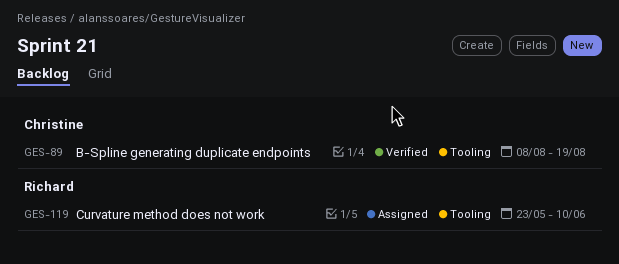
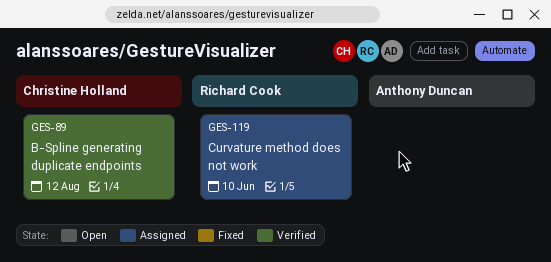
GES-89, due: Aug 19 -> Aug 12

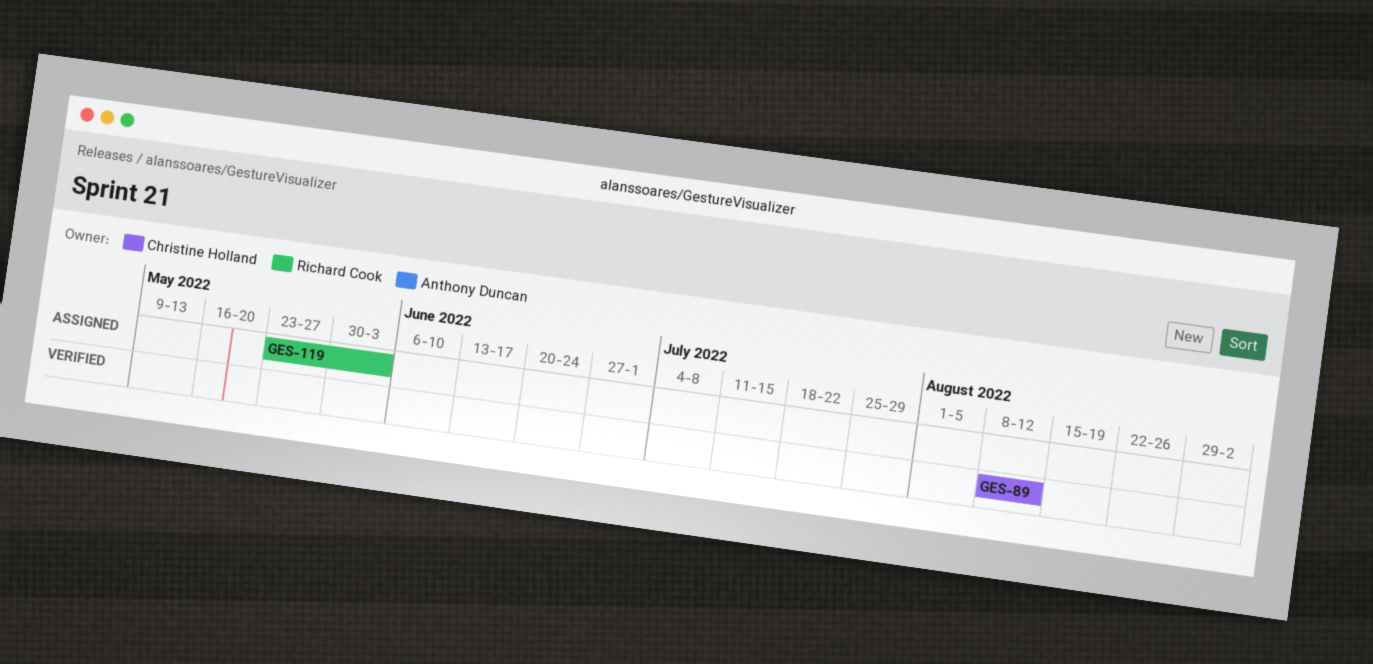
GES-119, due: Jun 10 -> Jun 3

